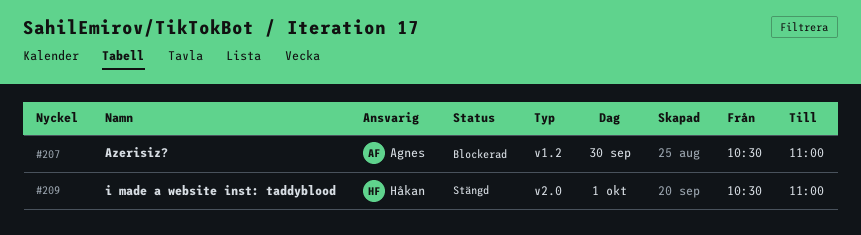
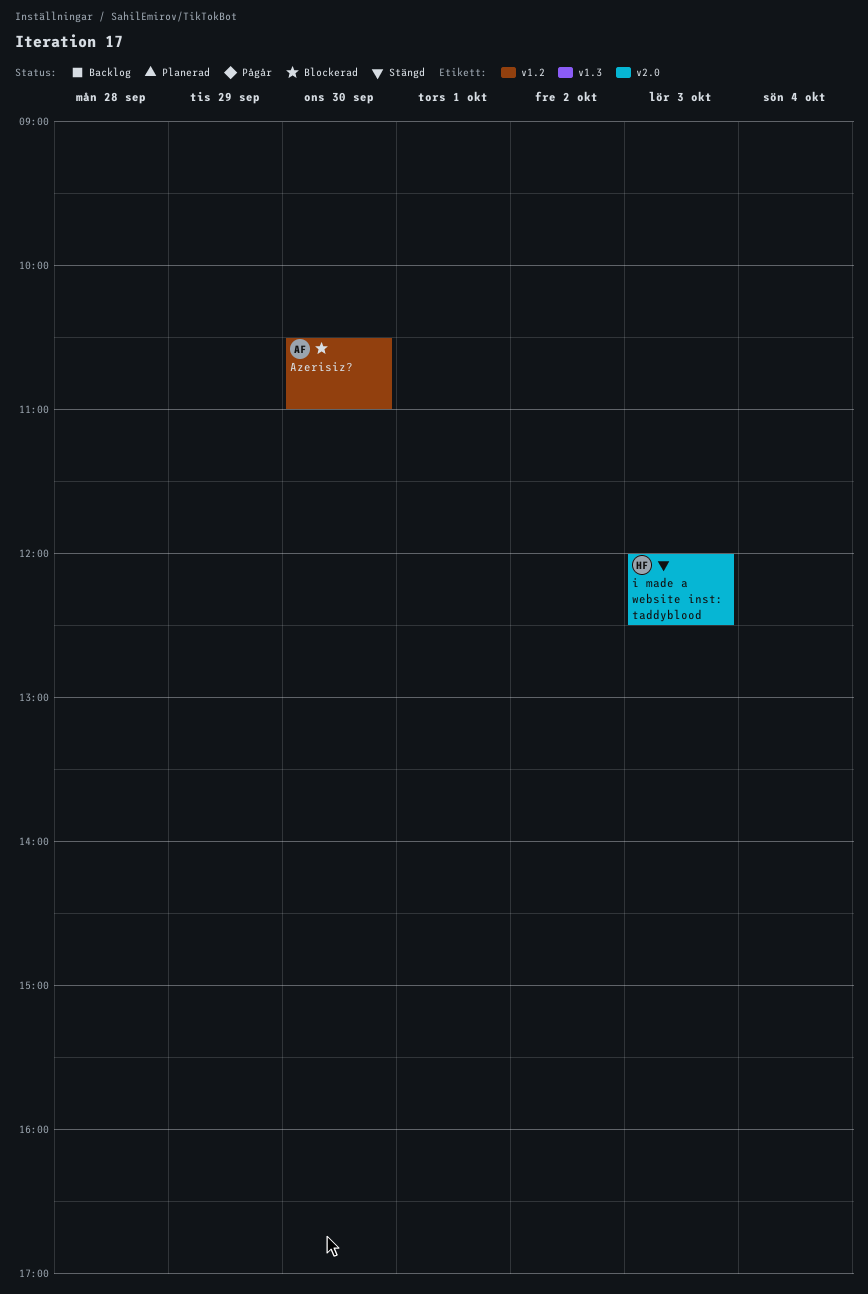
i made a website inst: taddyblood, day: Oct 1 -> Oct 3
i made a website inst: taddyblood, begins: 10:30 -> 12:00
i made a website inst: taddyblood, ends: 11:00 -> 12:30

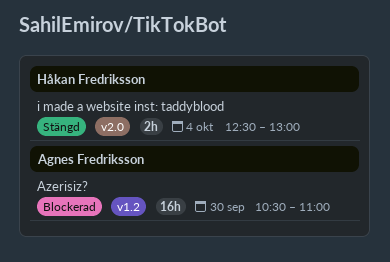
i made a website inst: taddyblood, day: Oct 3 -> Oct 4
i made a website inst: taddyblood, begins: 12:00 -> 12:30
i made a website inst: taddyblood, ends: 12:30 -> 13:00

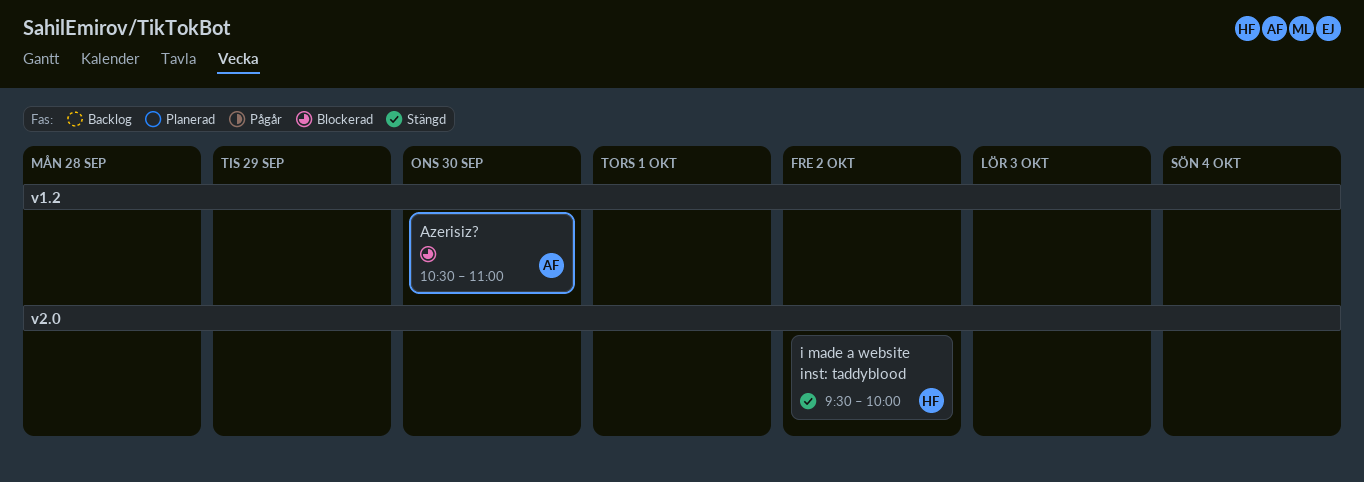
i made a website inst: taddyblood, day: Oct 4 -> Oct 2
i made a website inst: taddyblood, begins: 12:30 -> 09:30
i made a website inst: taddyblood, ends: 13:00 -> 10:00

